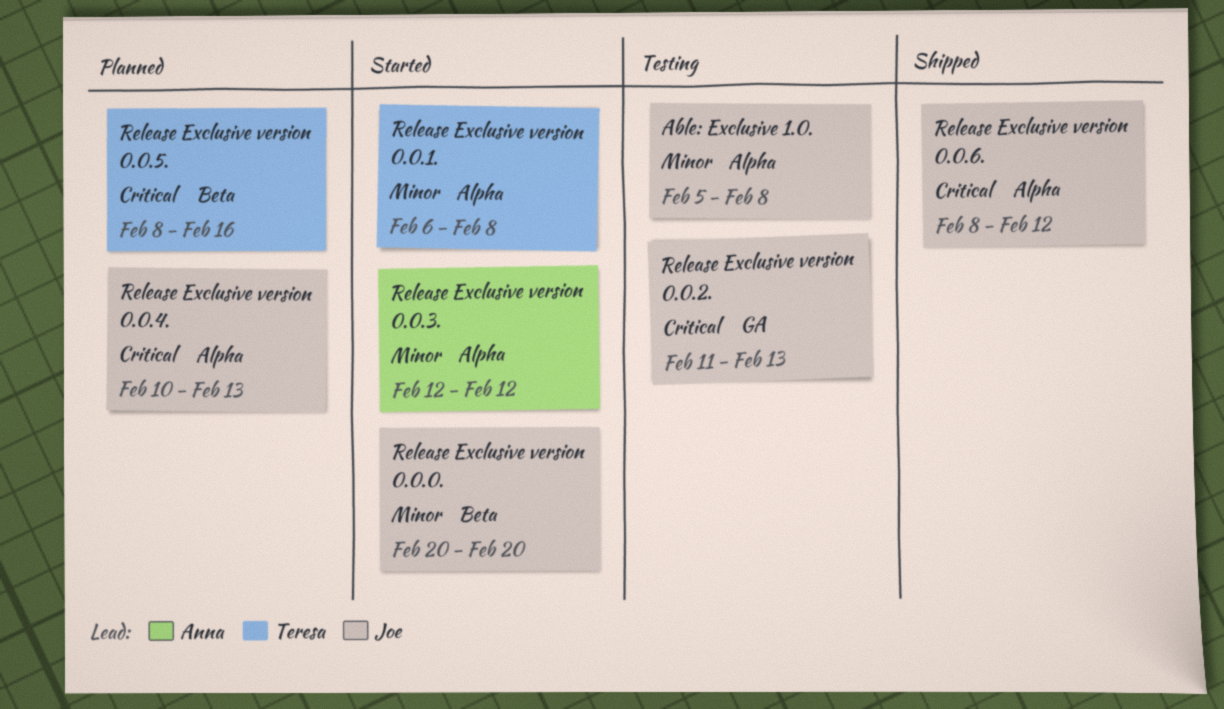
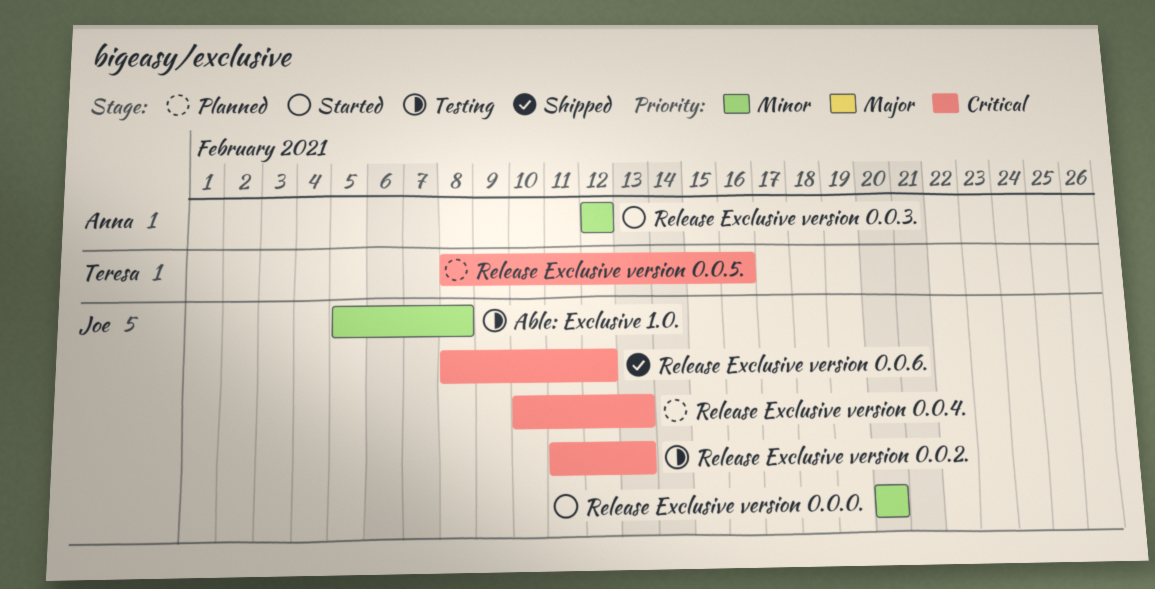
Release Exclusive version 0.0.1.: present -> none

